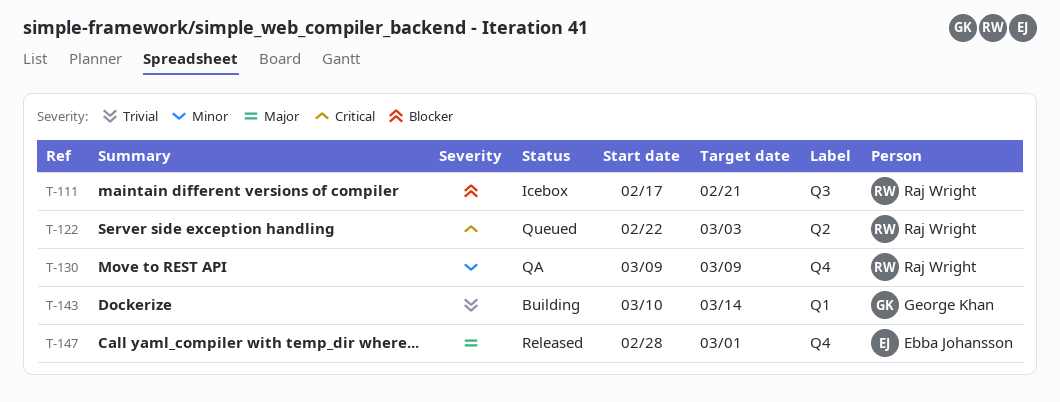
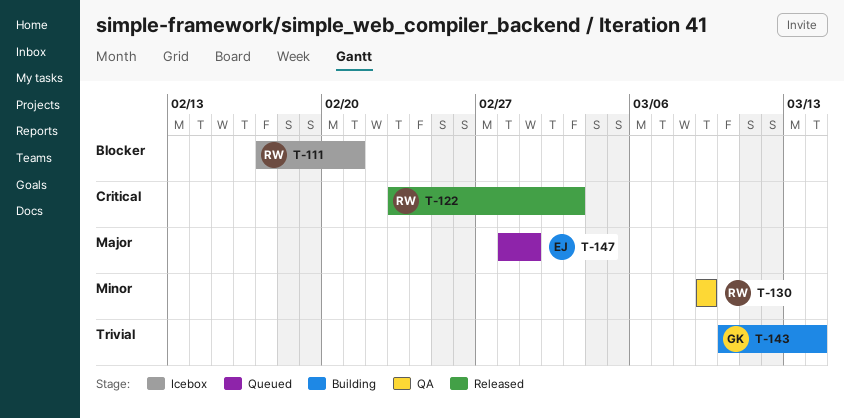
T-122, status: Queued -> Released
T-122, start: Feb 22 -> Feb 23
T-147, status: Released -> Queued

